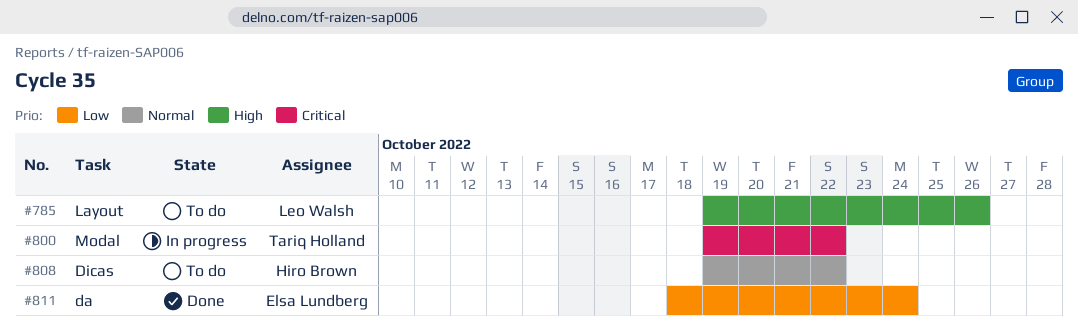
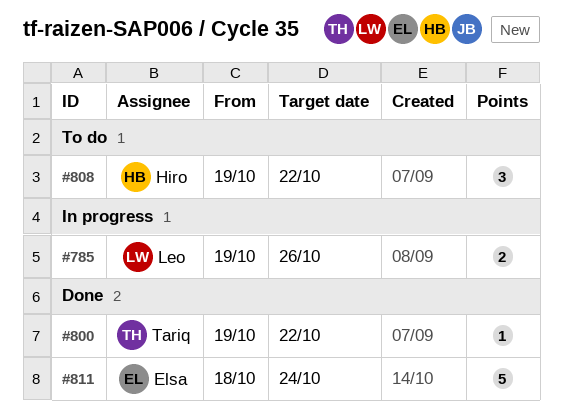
#785, status: To do -> In progress
#800, status: In progress -> Done

